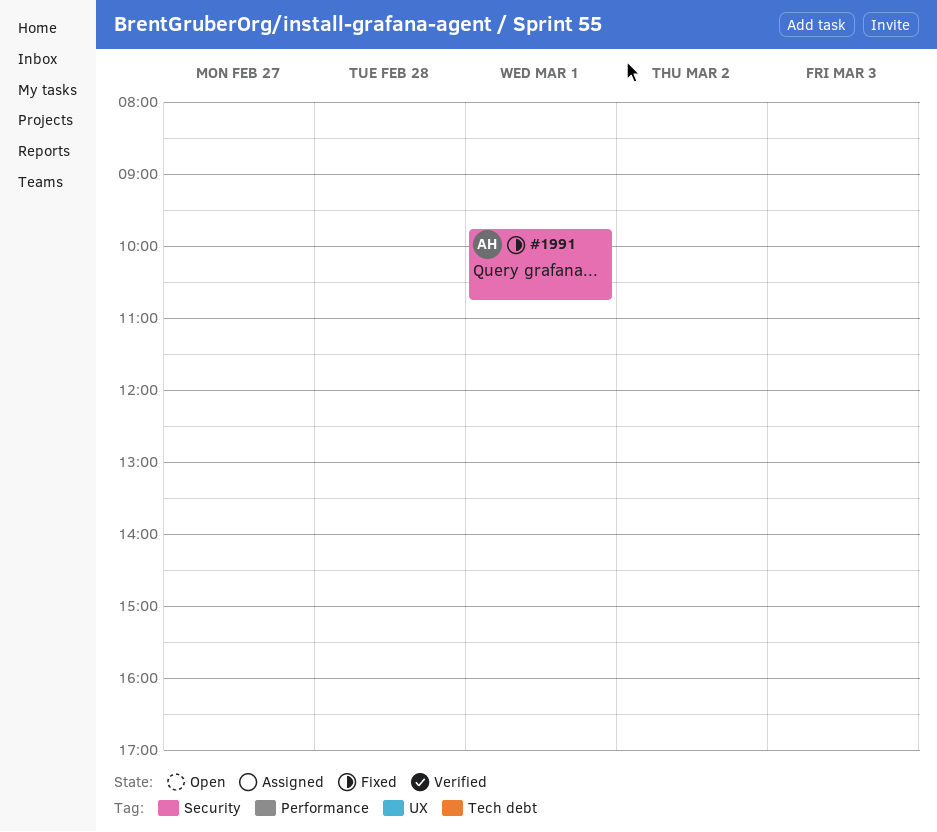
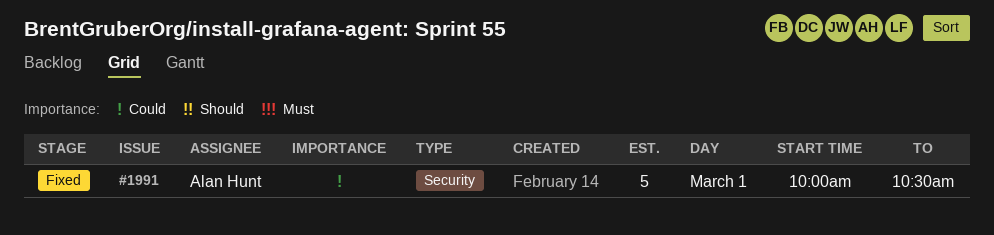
#1991, begins: 09:45 -> 10:00
#1991, ends: 10:45 -> 10:30

